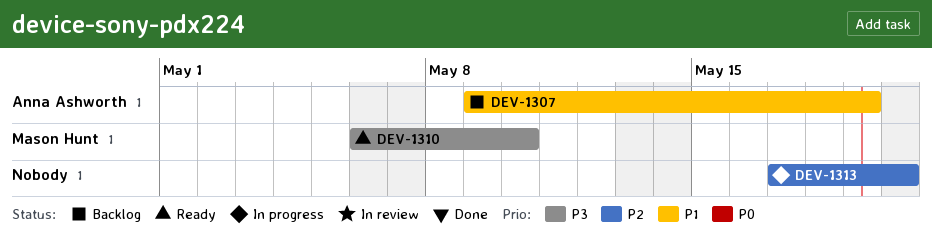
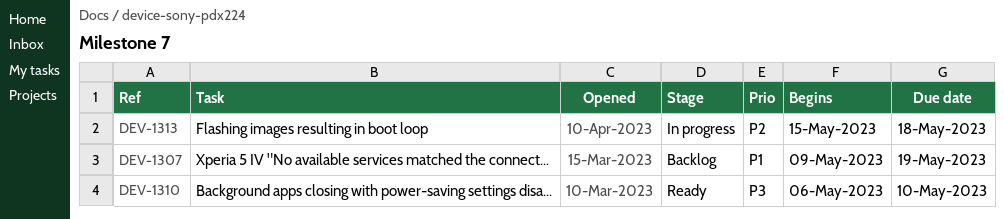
DEV-1313, start: May 17 -> May 15
DEV-1313, due: May 20 -> May 18

